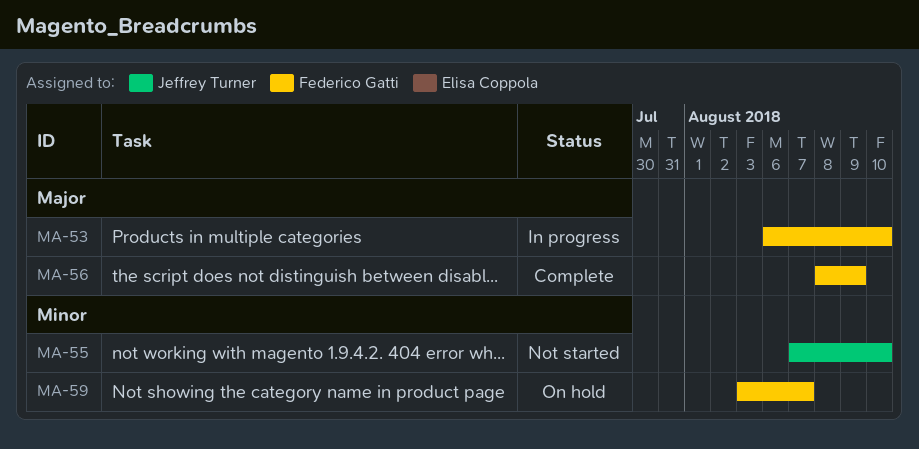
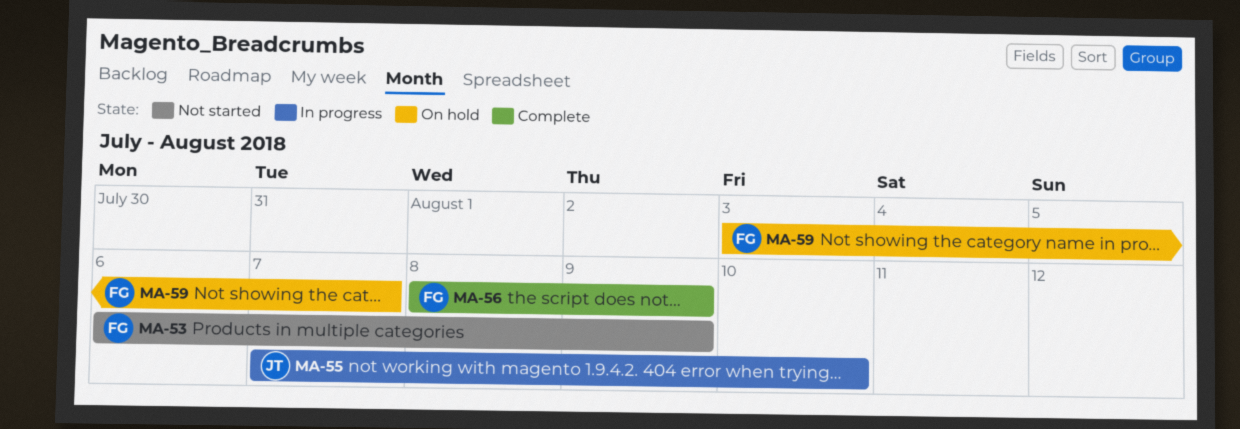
MA-53, status: In progress -> Not started
MA-53, due: Aug 10 -> Aug 9
MA-55, status: Not started -> In progress

